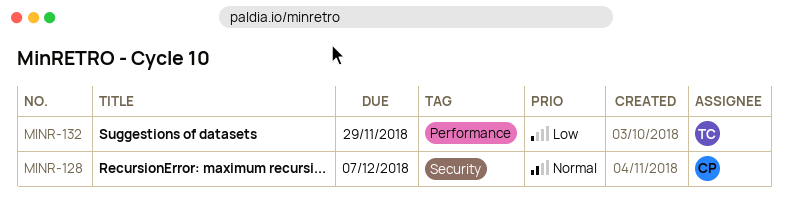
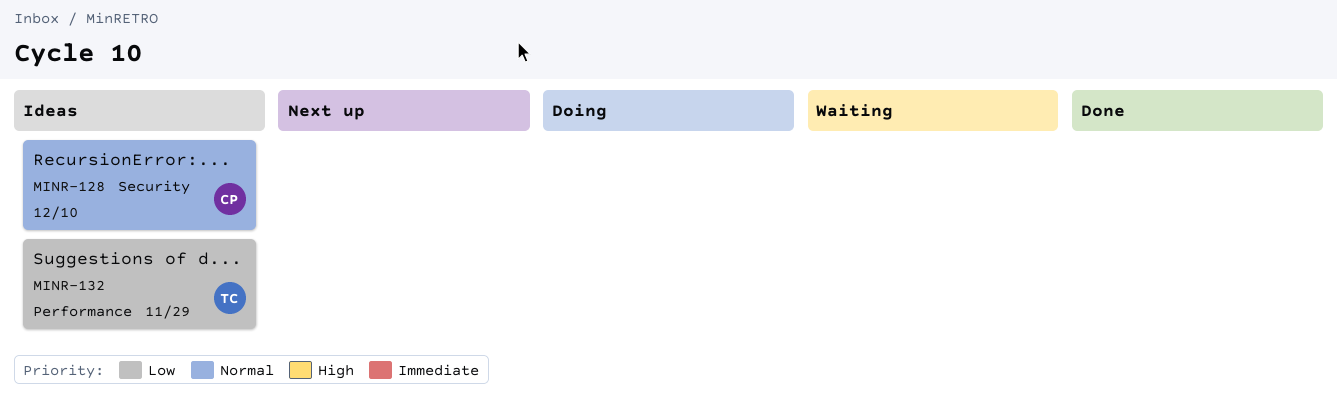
MINR-128, due: Dec 7 -> Dec 10

